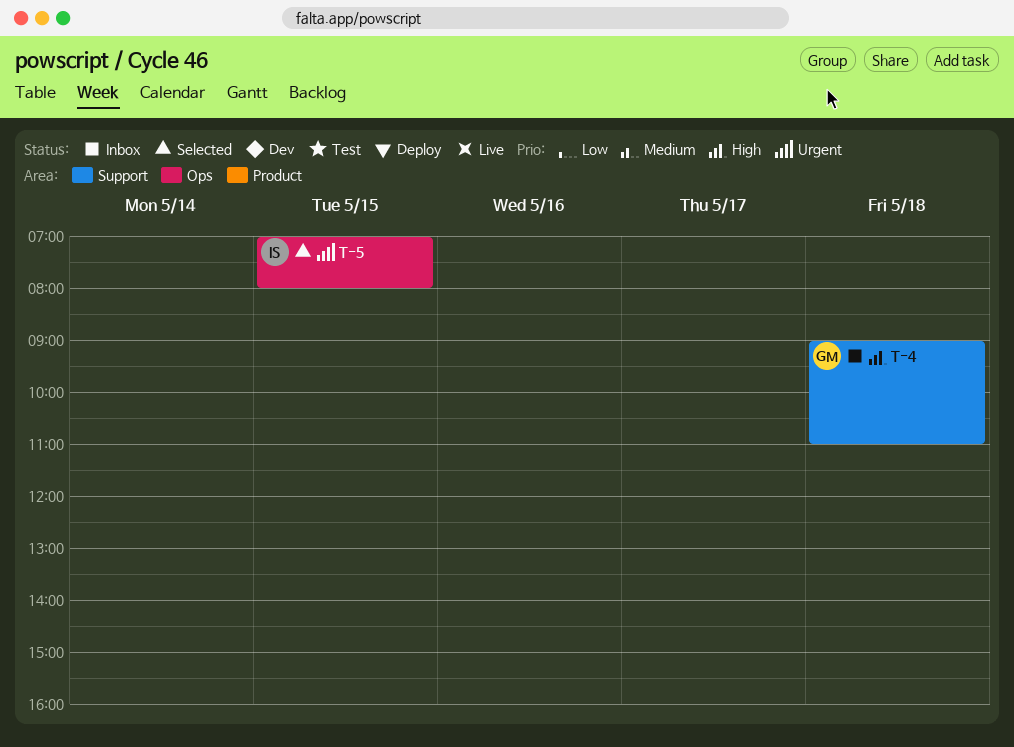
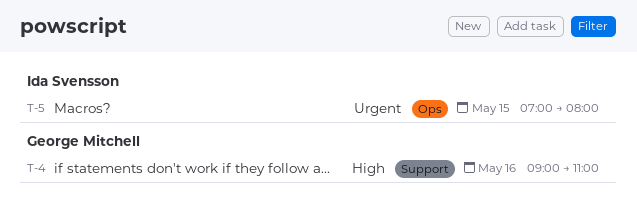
T-4, day: May 18 -> May 16

